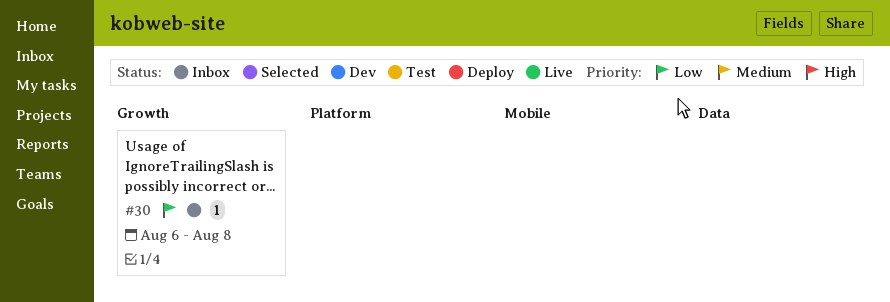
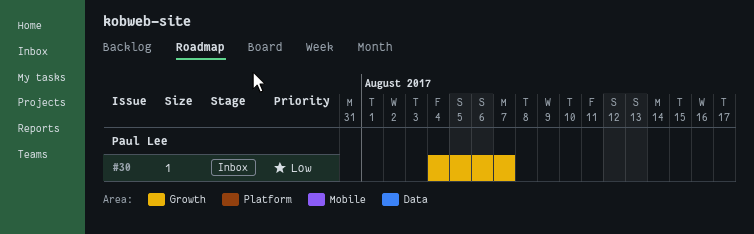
#30, start: Aug 6 -> Aug 4
#30, due: Aug 8 -> Aug 7

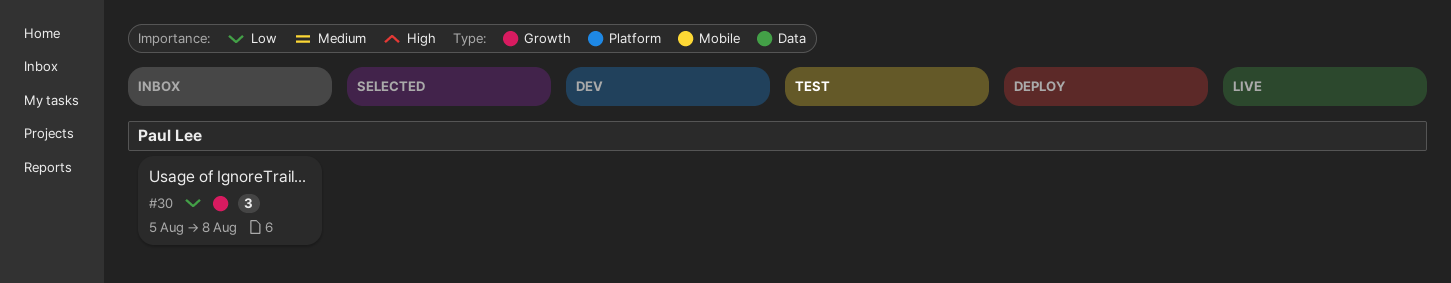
#30, estimate: 1 -> 3
#30, start: Aug 4 -> Aug 5
#30, due: Aug 7 -> Aug 8

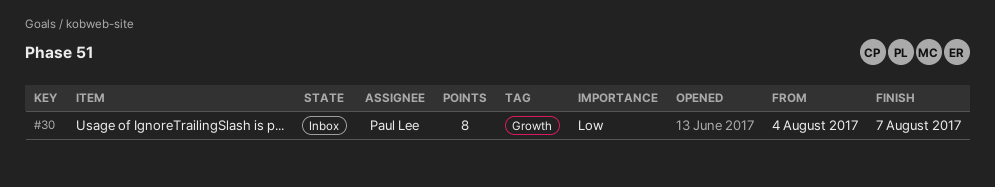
#30, estimate: 3 -> 8
#30, start: Aug 5 -> Aug 4
#30, due: Aug 8 -> Aug 7

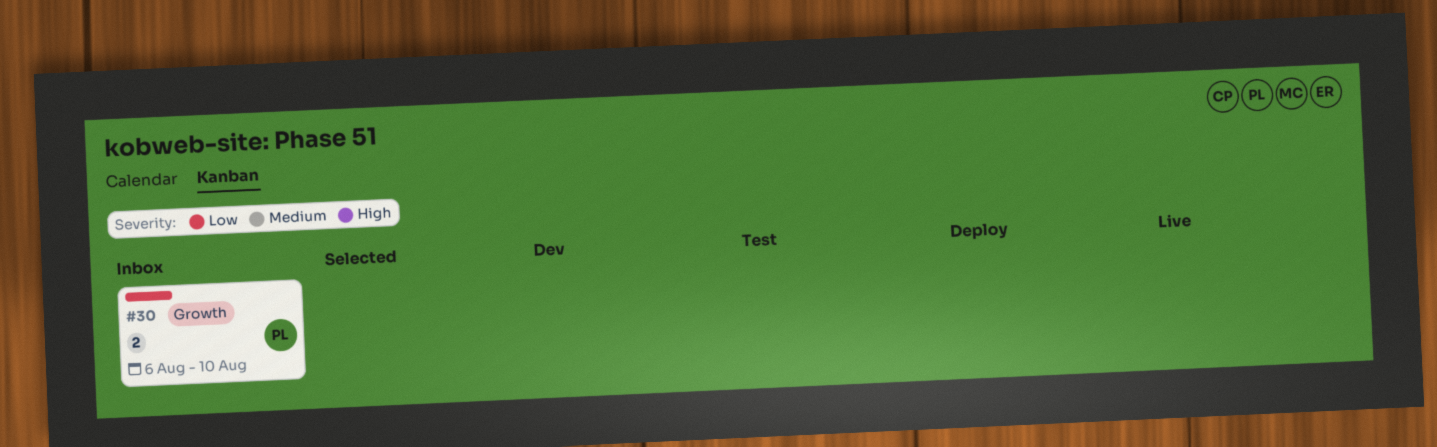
#30, estimate: 8 -> 2
#30, start: Aug 4 -> Aug 6
#30, due: Aug 7 -> Aug 10

